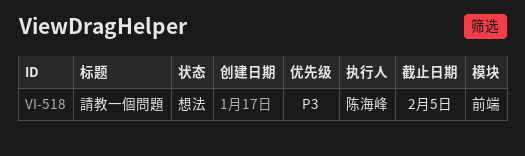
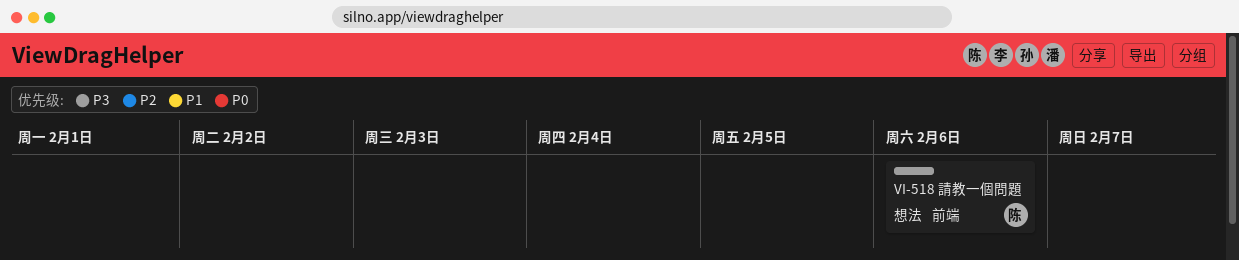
VI-518, due: Feb 5 -> Feb 6

